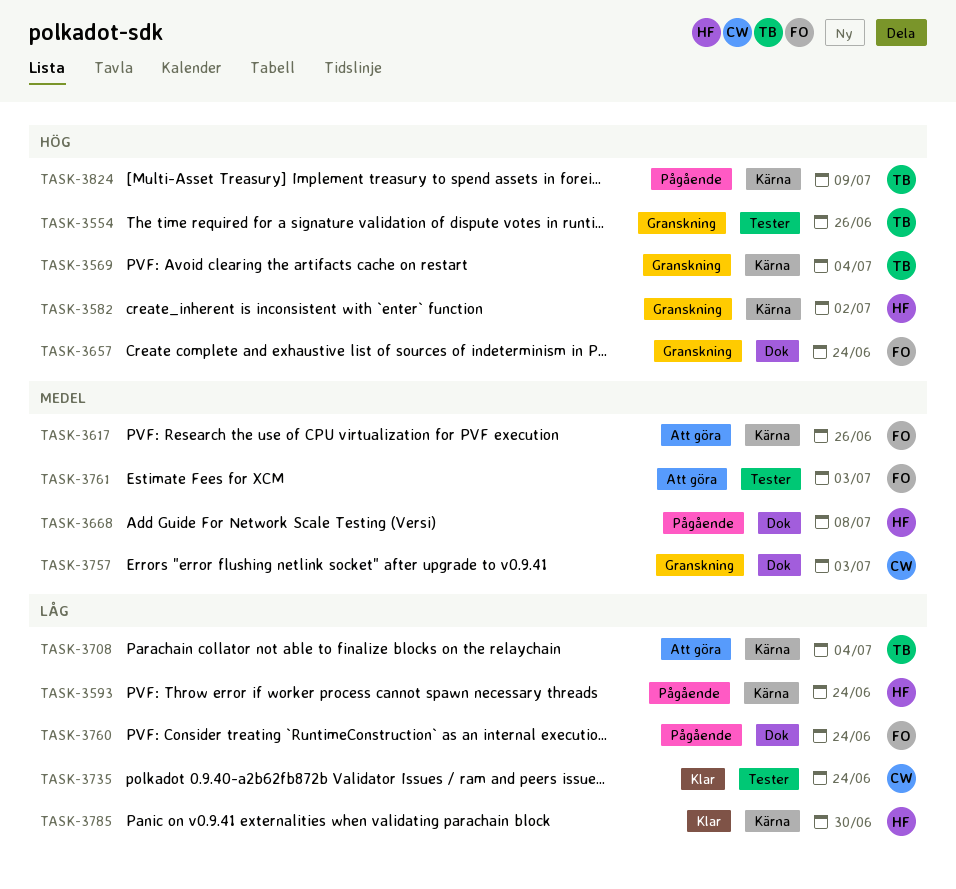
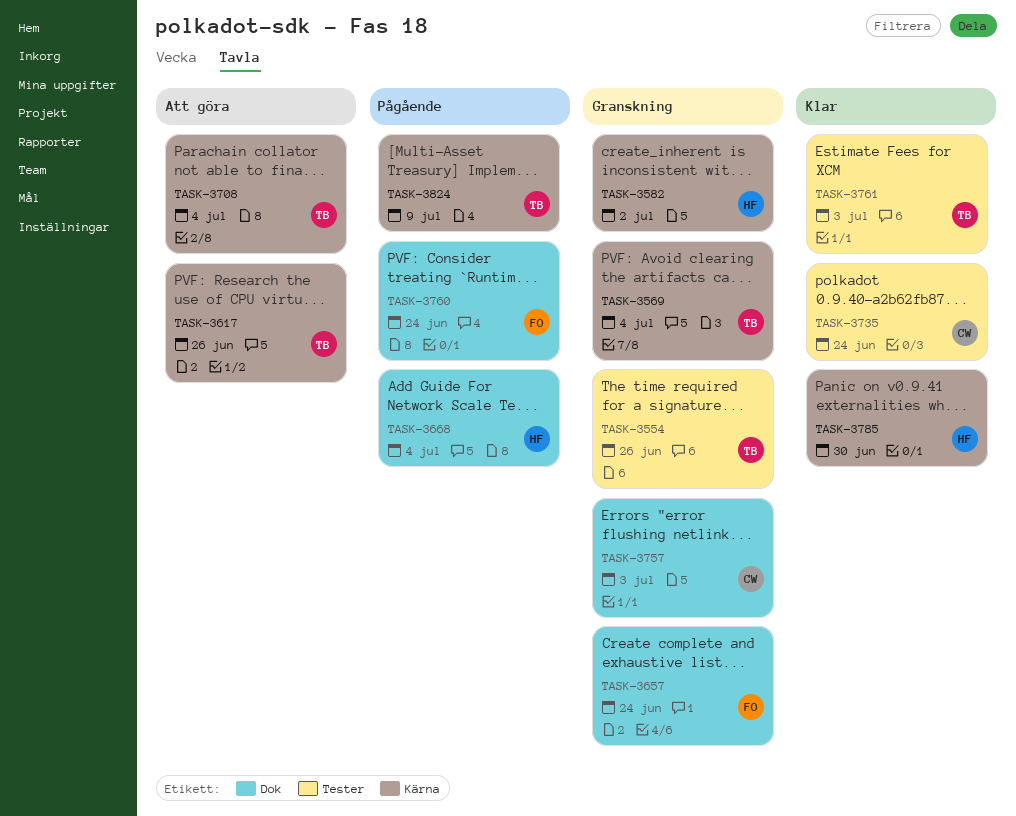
TASK-3593: present -> none
TASK-3617, owner: FO -> TB
TASK-3668, due: Jul 8 -> Jul 4
TASK-3761, status: Att göra -> Klar
TASK-3761, owner: FO -> TB

